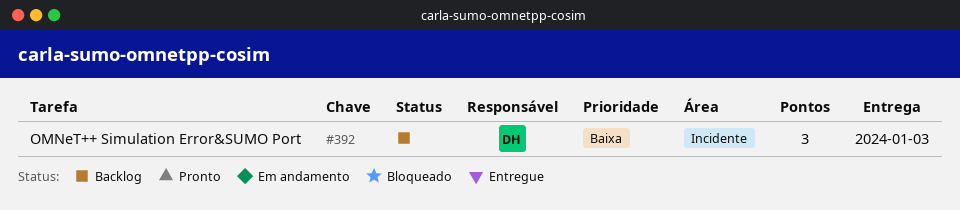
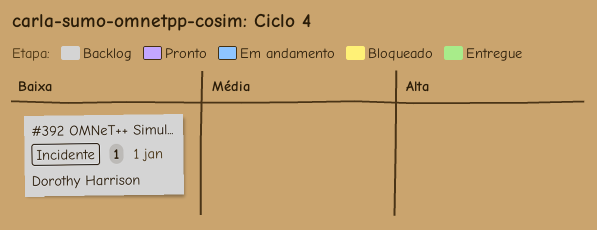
#392, estimate: 3 -> 1
#392, due: Jan 3 -> Jan 1

